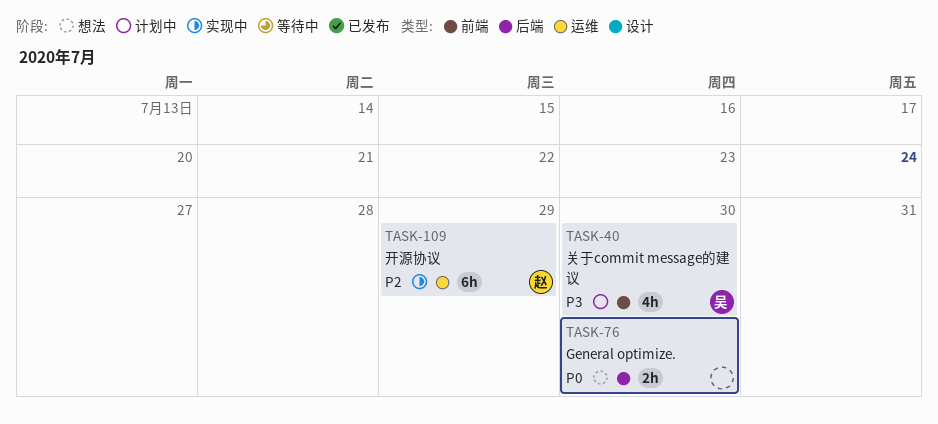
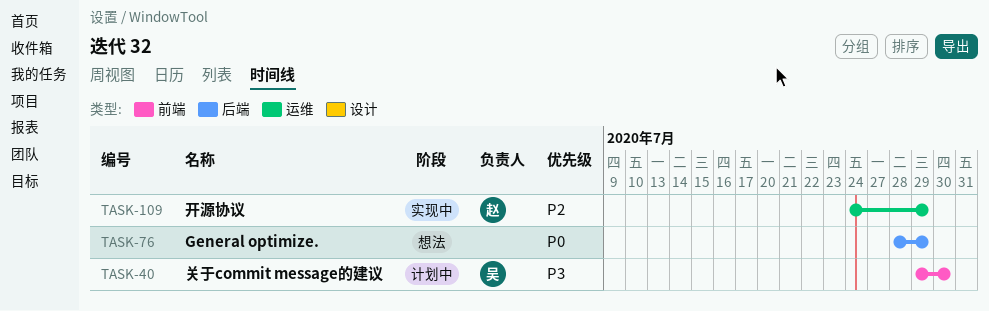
TASK-76, due: Jul 30 -> Jul 29

